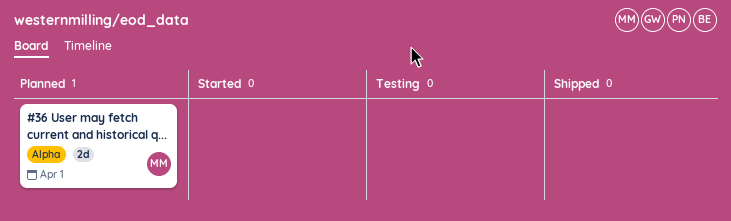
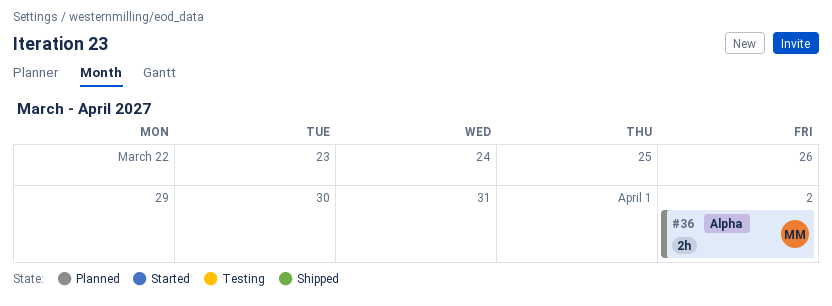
#36, estimate: 2d -> 2h
#36, due: Apr 1 -> Apr 2

